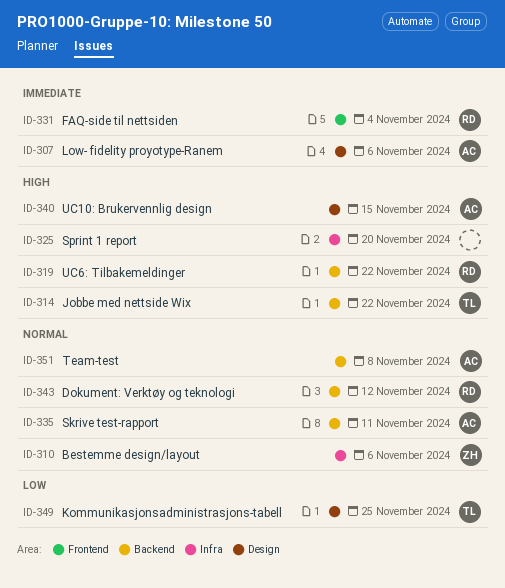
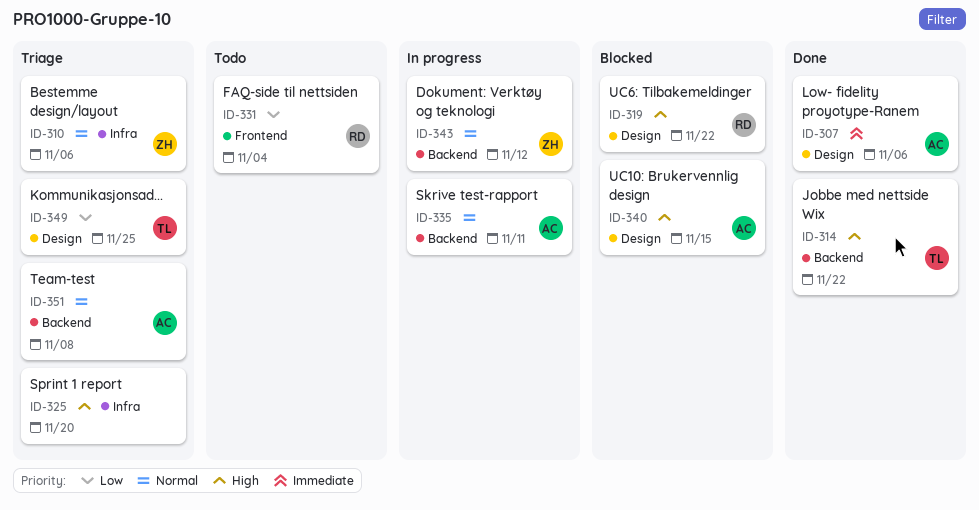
ID-319, label: Backend -> Design
ID-331, priority: Immediate -> Low
ID-343, owner: RD -> ZH

